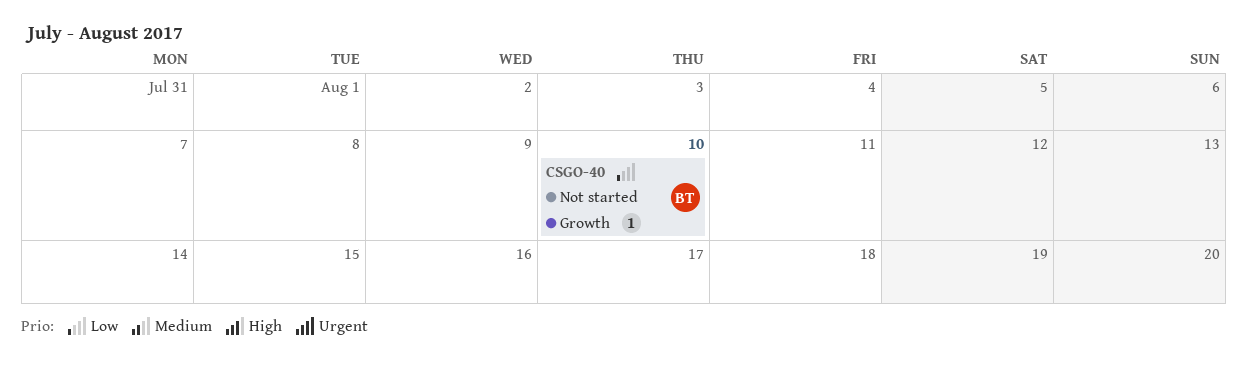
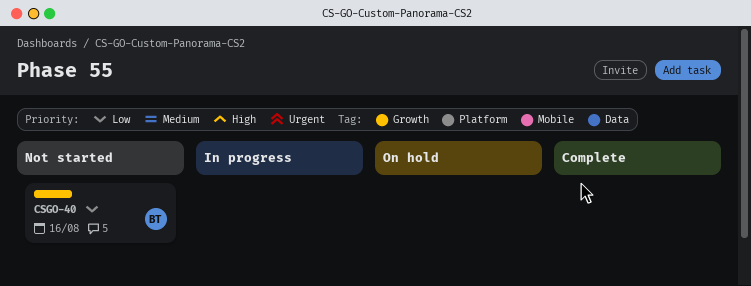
CSGO-40, due: Aug 10 -> Aug 16

